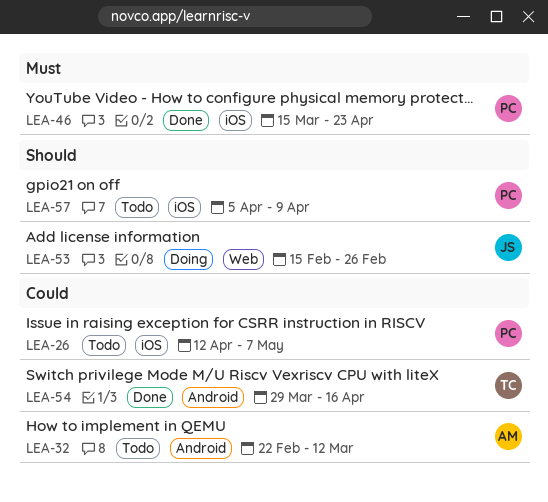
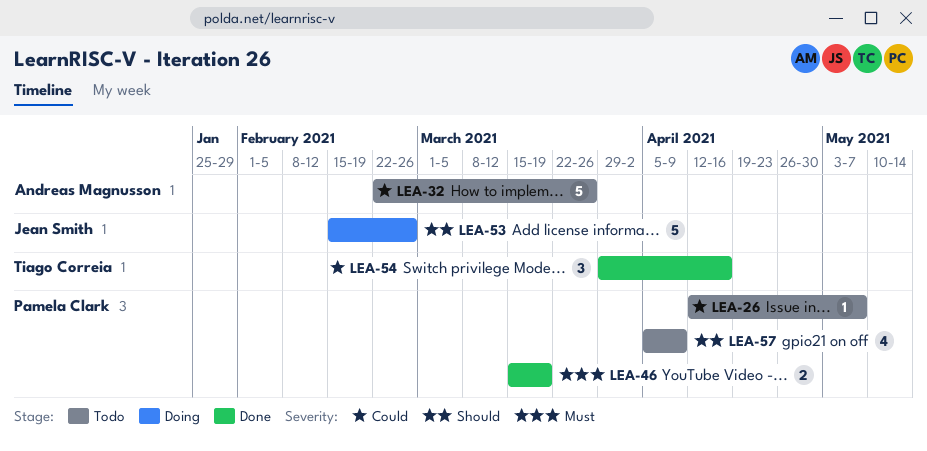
LEA-32, due: Mar 12 -> Mar 26
LEA-46, due: Apr 23 -> Mar 19

